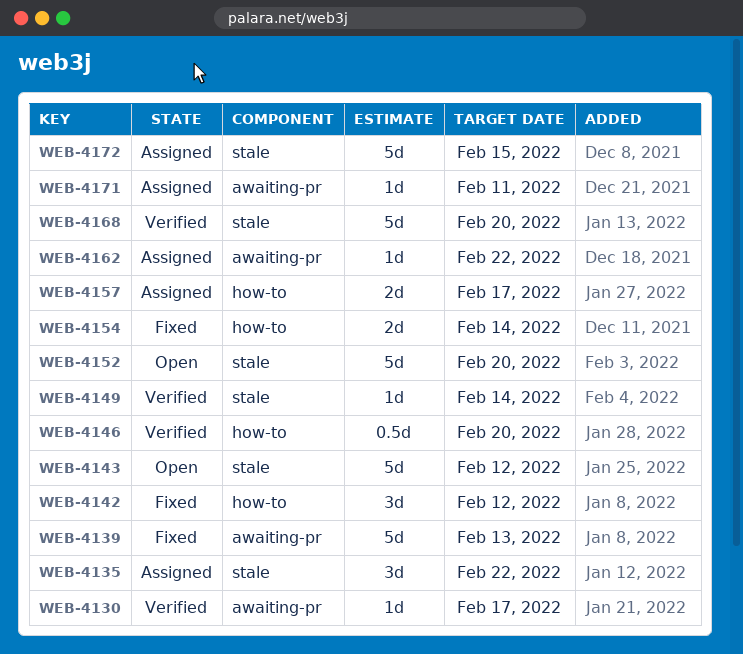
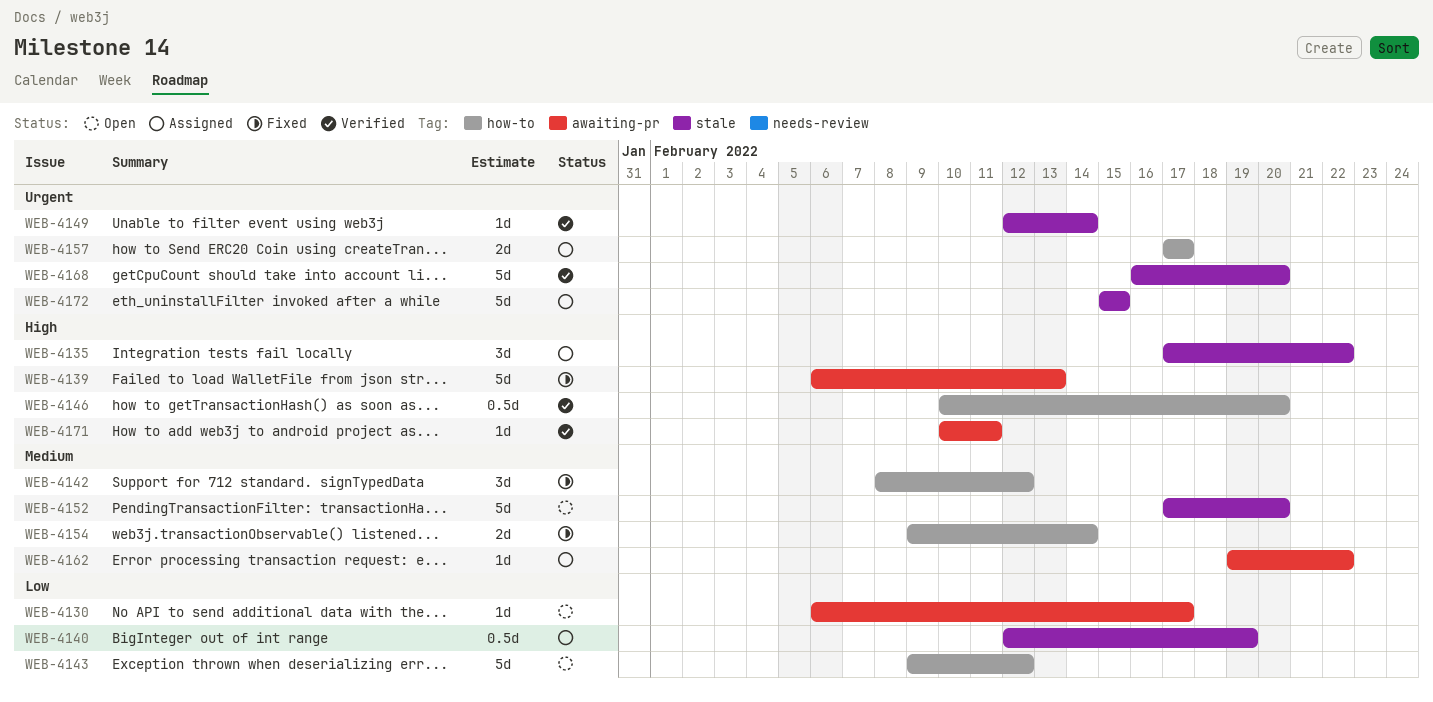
WEB-4130, status: Verified -> Open
WEB-4140: none -> present
WEB-4143, label: stale -> how-to
WEB-4171, status: Assigned -> Verified

